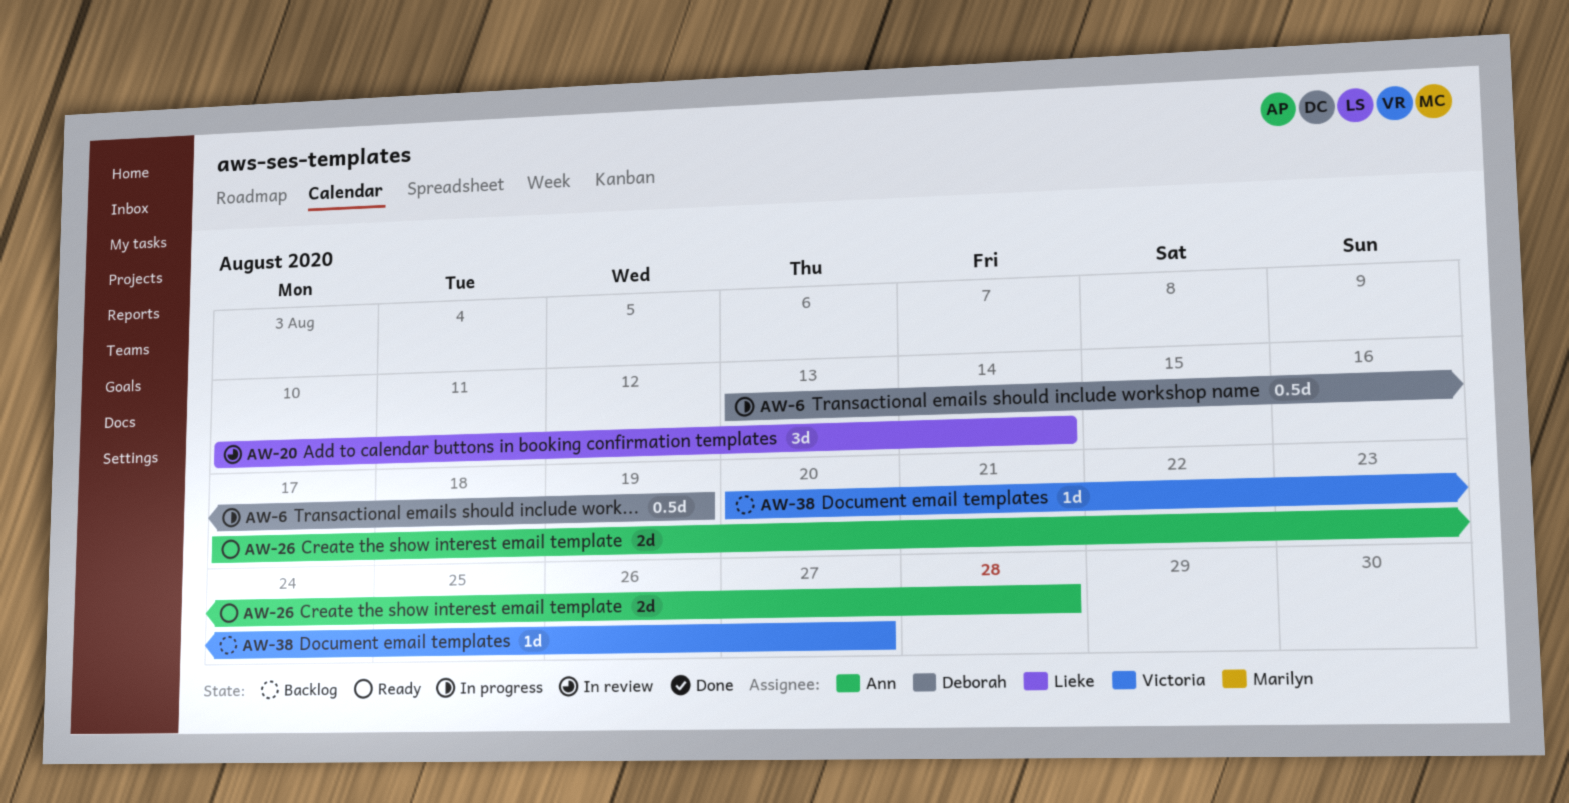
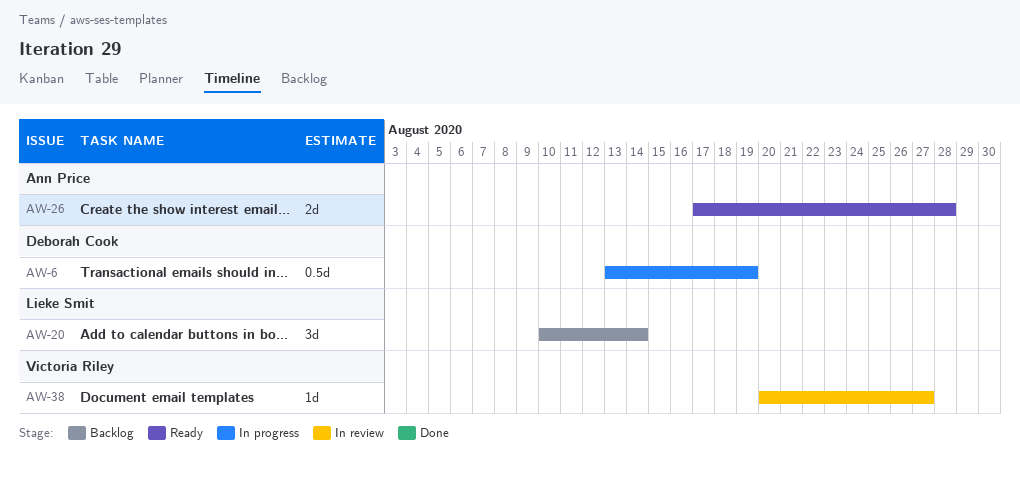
AW-20, status: In review -> Backlog
AW-38, status: Backlog -> In review

